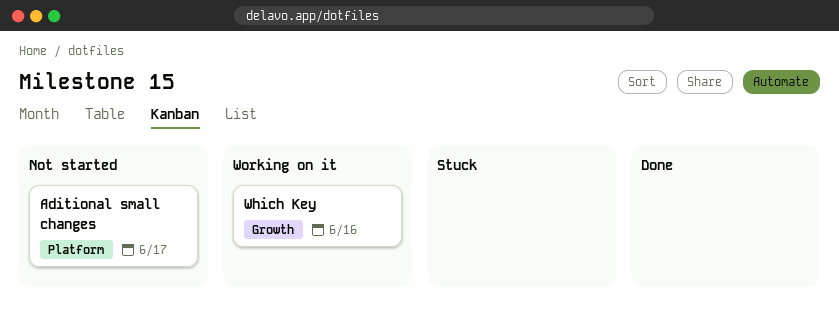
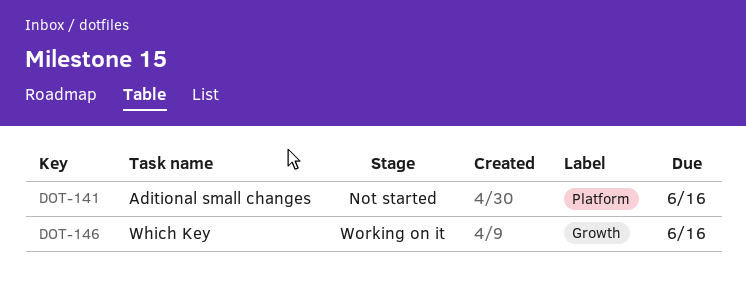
Aditional small changes, due: Jun 17 -> Jun 16

